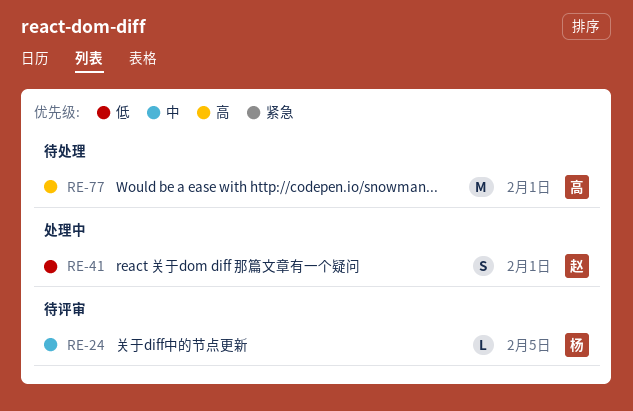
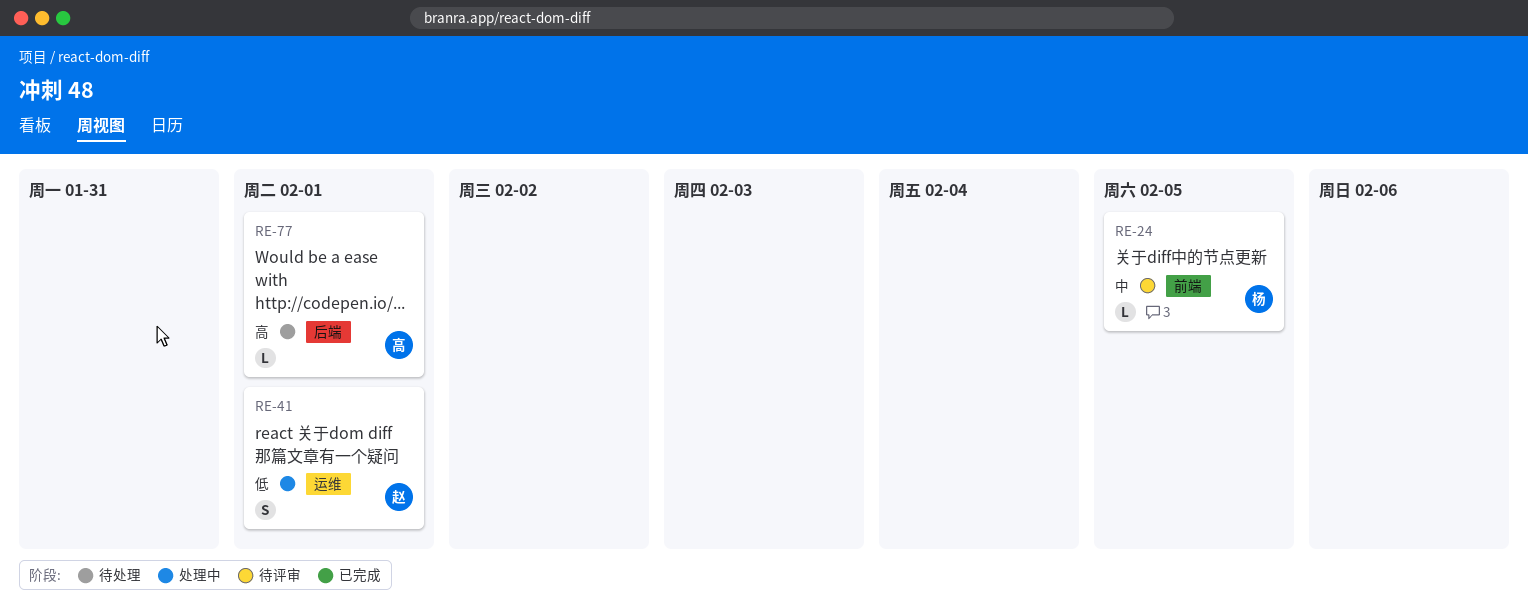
RE-77, estimate: M -> L

